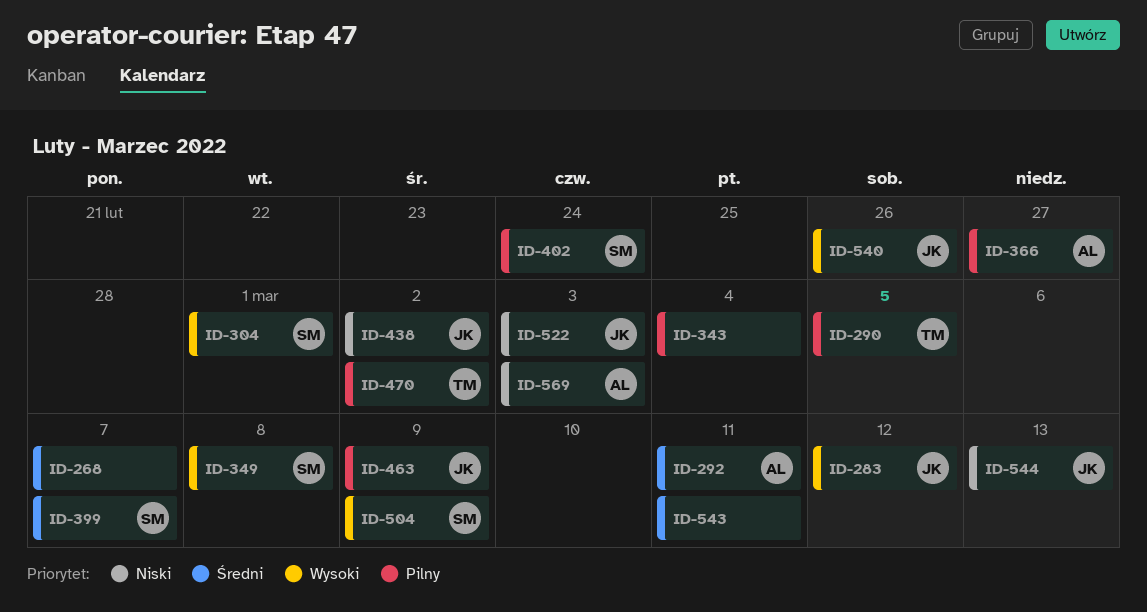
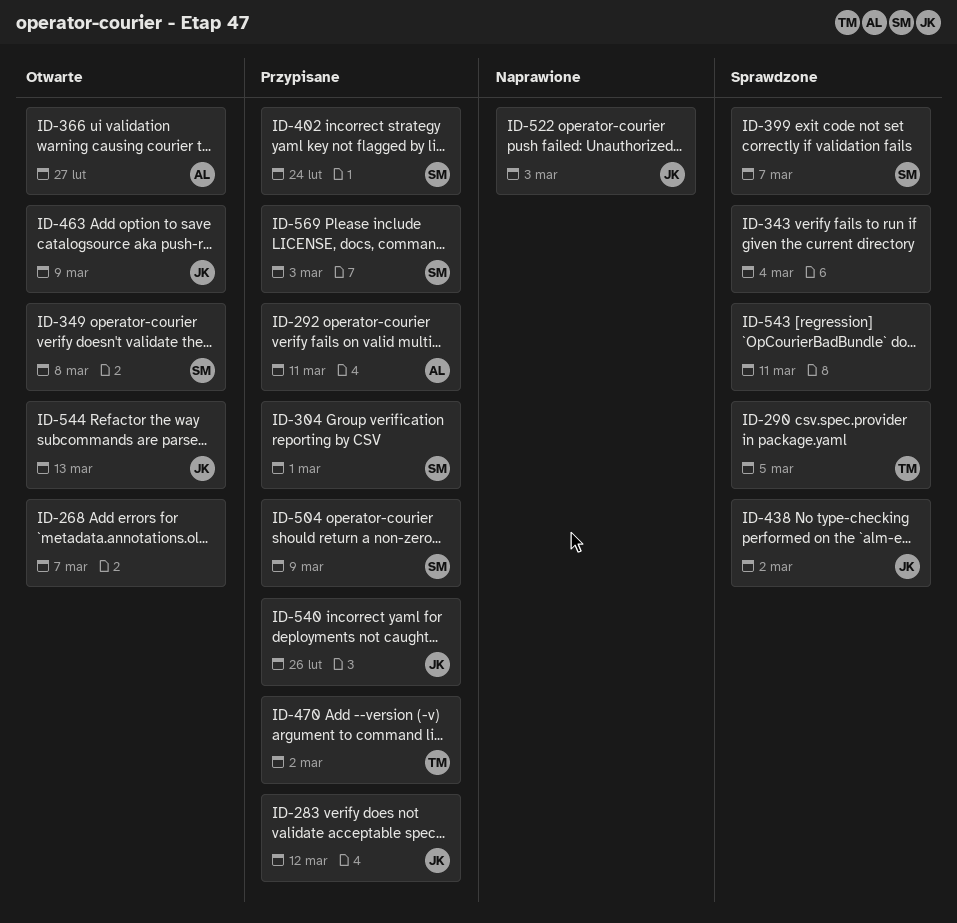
ID-569, owner: AL -> SM

